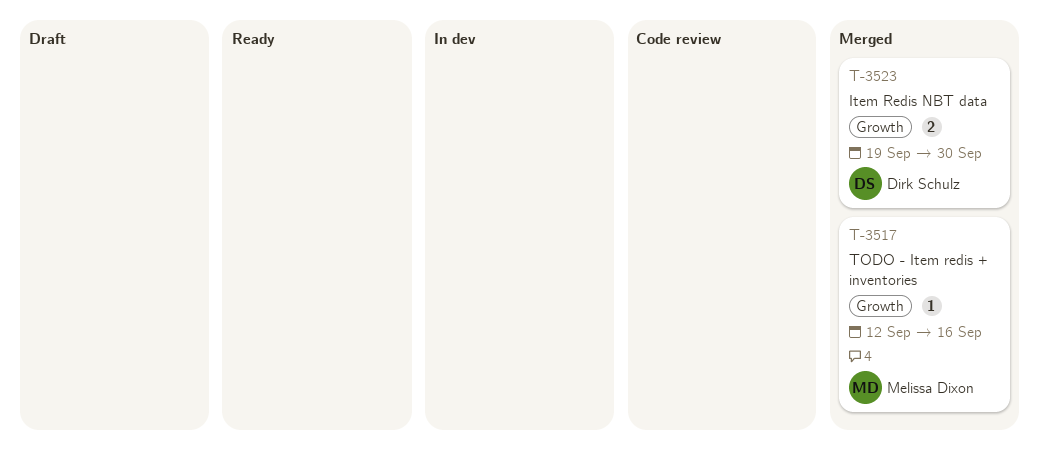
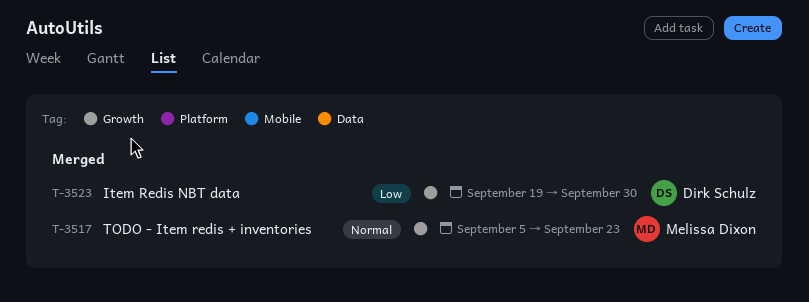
T-3517, start: Sep 12 -> Sep 5
T-3517, due: Sep 16 -> Sep 23

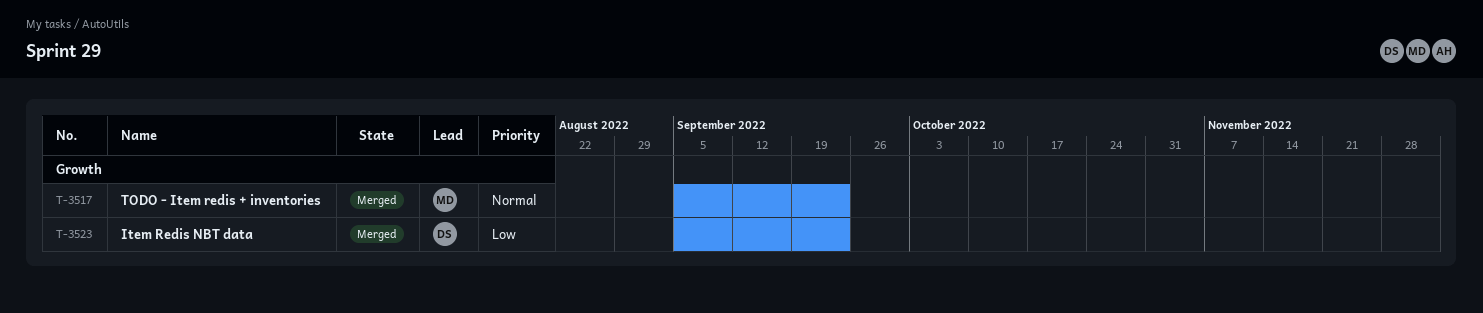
T-3523, start: Sep 19 -> Sep 5
T-3523, due: Sep 30 -> Sep 23

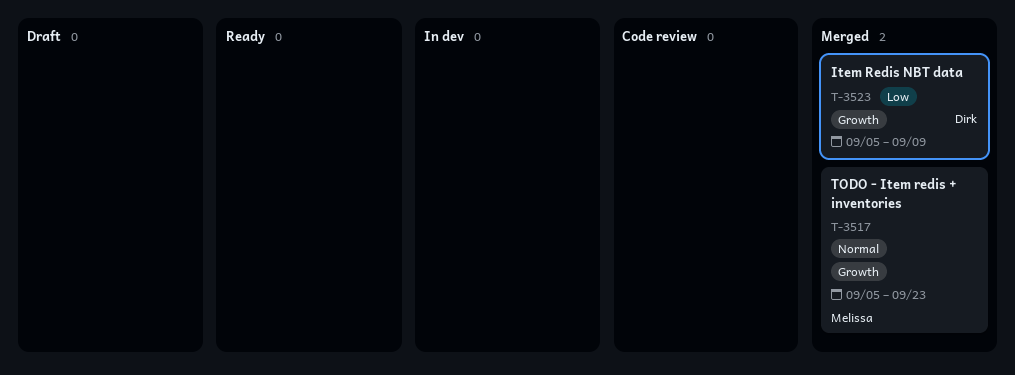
T-3523, due: Sep 23 -> Sep 9

